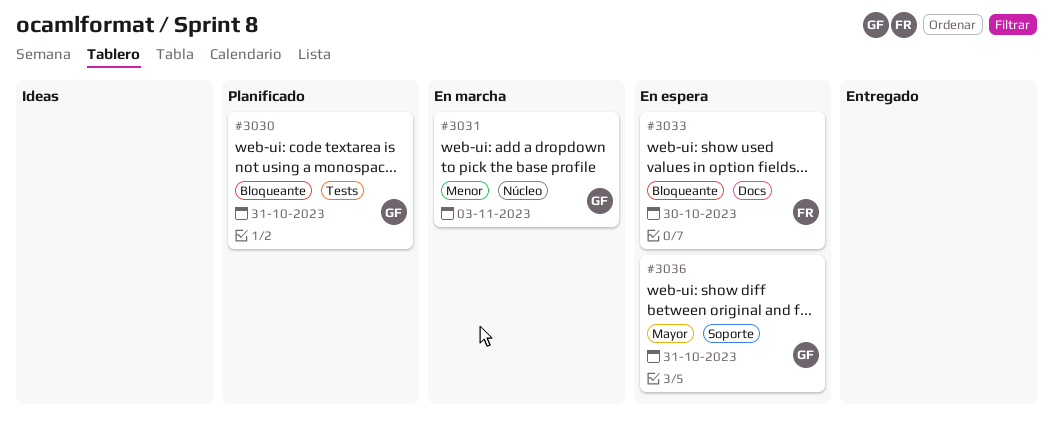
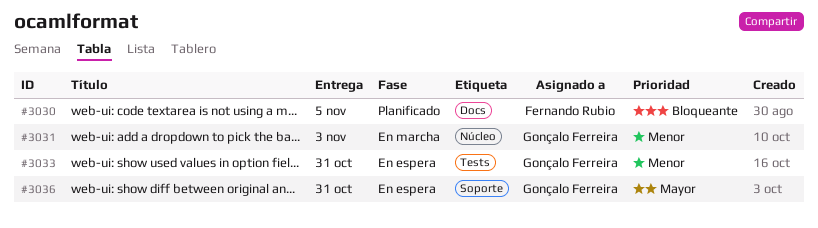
#3030, owner: Gonçalo Ferreira -> Fernando Rubio
#3030, label: Tests -> Docs
#3030, due: Oct 31 -> Nov 5
#3033, owner: Fernando Rubio -> Gonçalo Ferreira
#3033, priority: Bloqueante -> Menor
#3033, label: Docs -> Tests
#3033, due: Oct 30 -> Oct 31

